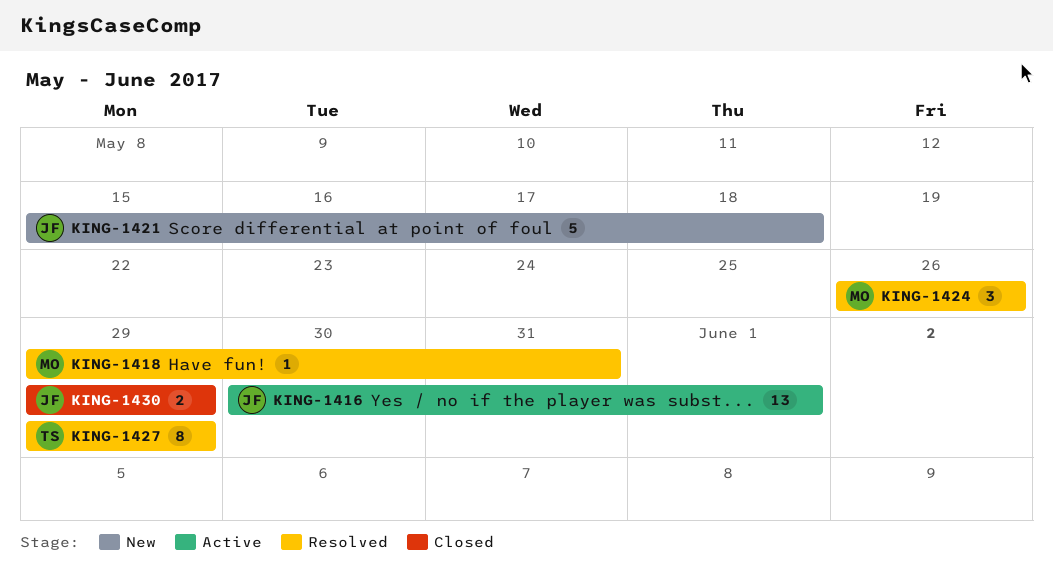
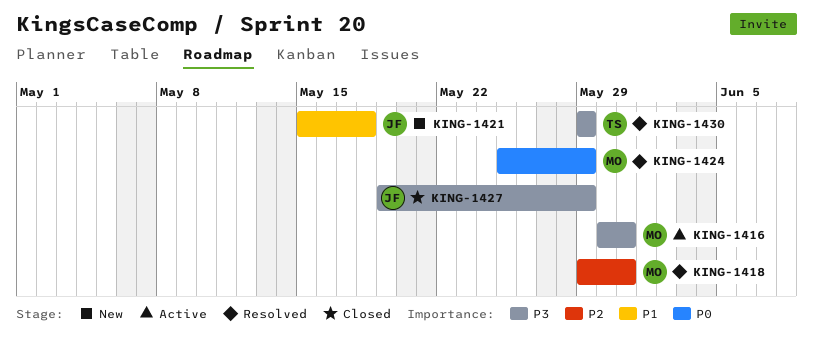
KING-1416, owner: JF -> MO
KING-1416, due: Jun 1 -> May 31
KING-1424, start: May 26 -> May 25
KING-1424, due: May 26 -> May 29
KING-1427, status: Resolved -> Closed
KING-1427, owner: TS -> JF
KING-1427, start: May 29 -> May 19
KING-1430, status: Closed -> Resolved
KING-1430, owner: JF -> TS

